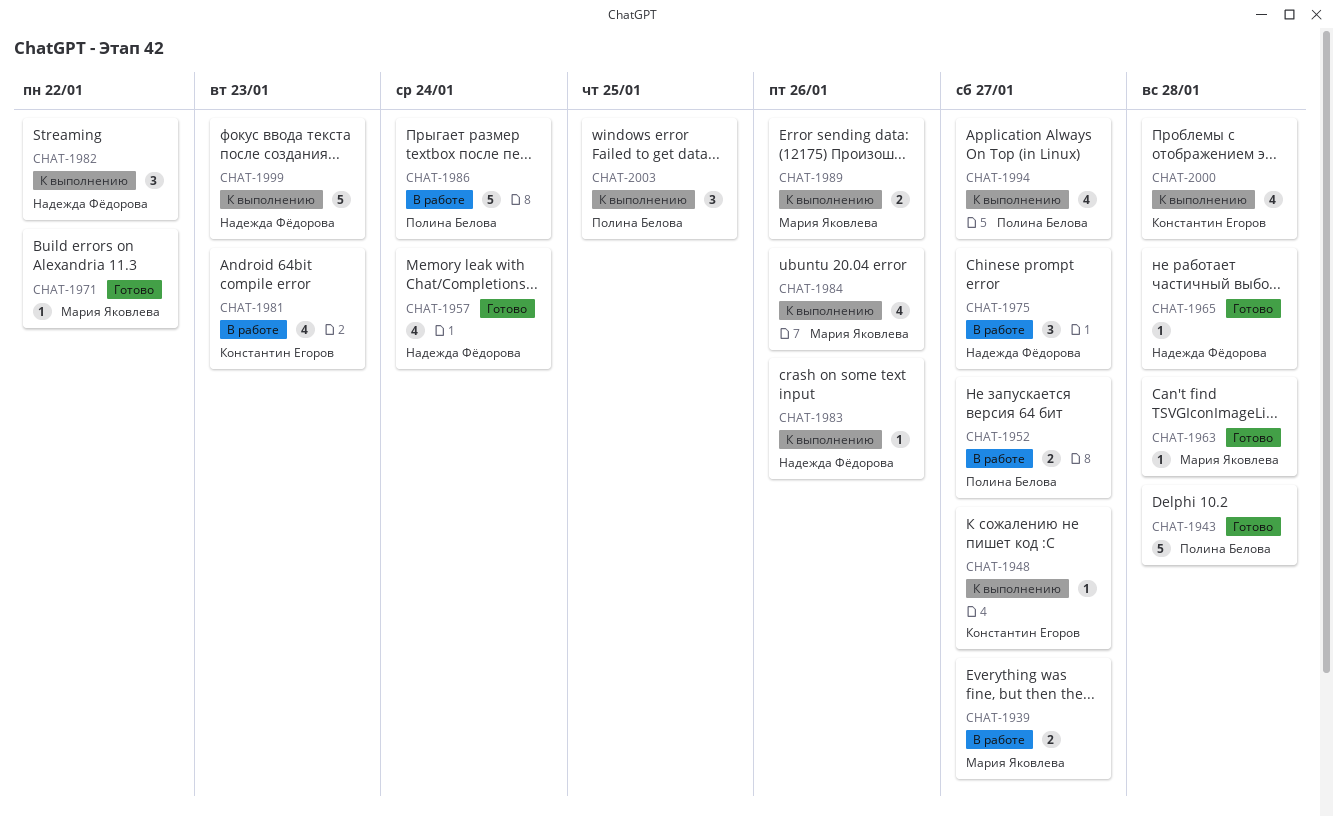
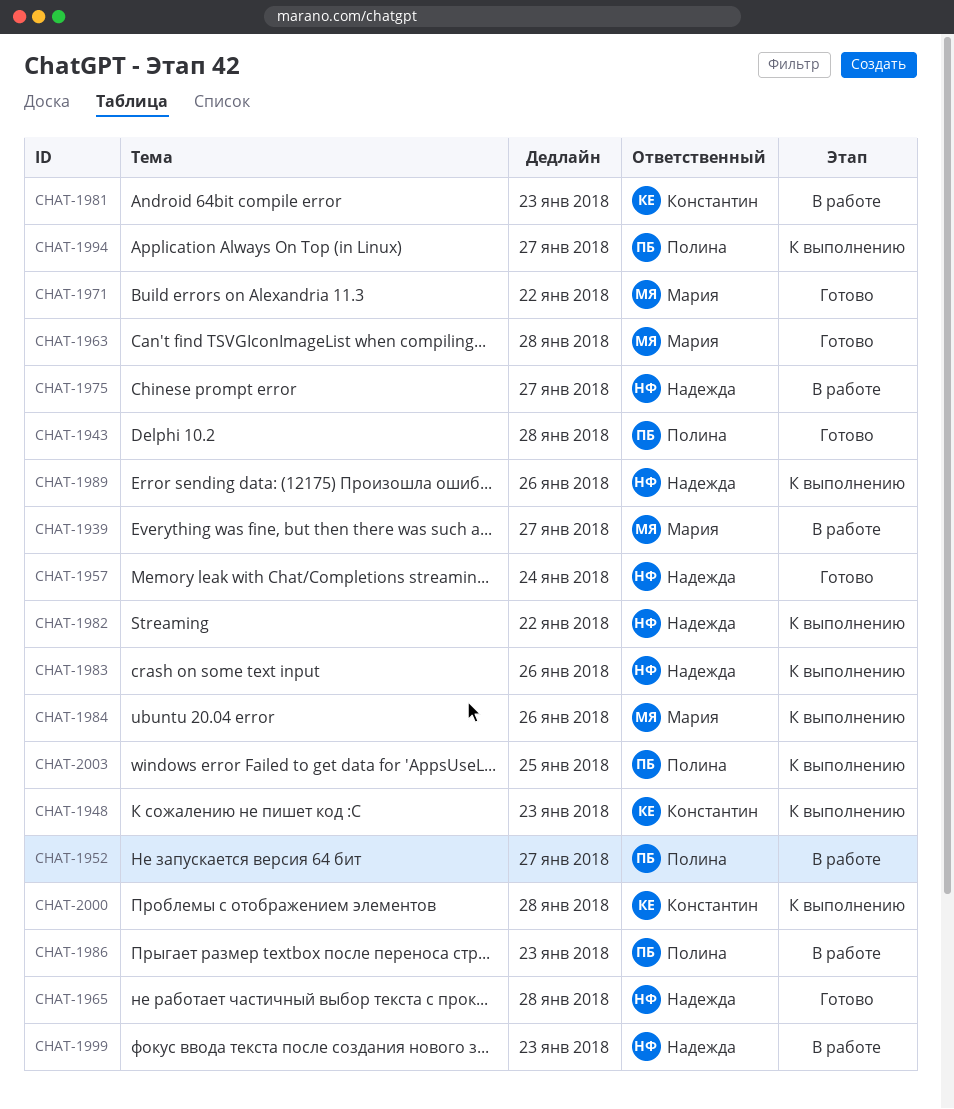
CHAT-1948, due: Jan 27 -> Jan 23
CHAT-1986, due: Jan 24 -> Jan 23
CHAT-1989, owner: Мария Яковлева -> Надежда Фёдорова
CHAT-1999, status: К выполнению -> В работе

